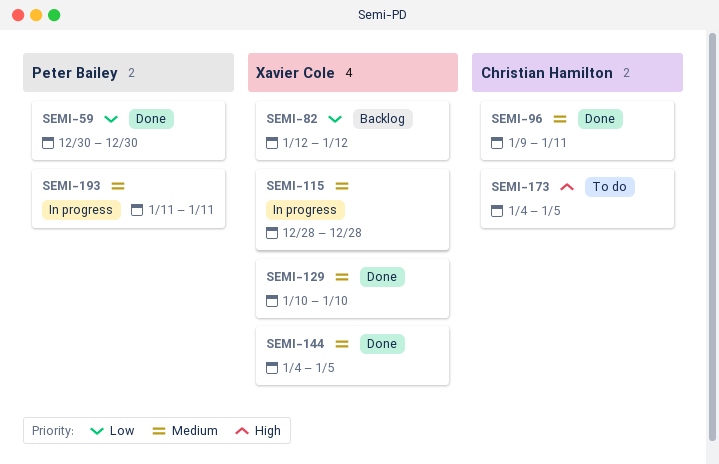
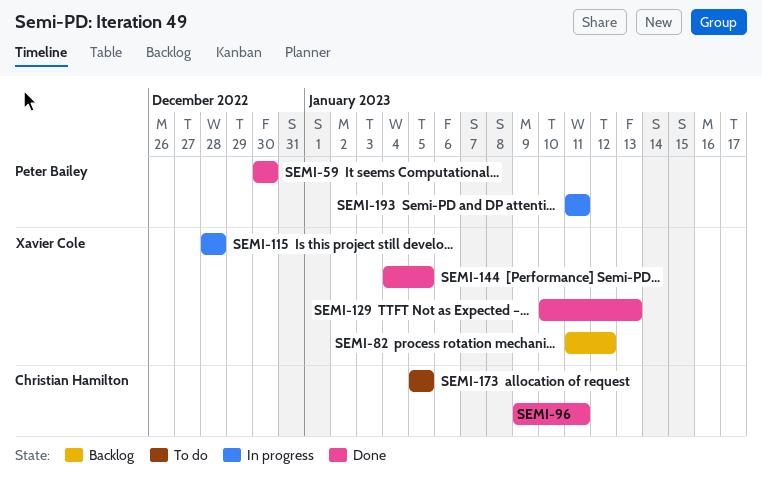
SEMI-82, start: Jan 12 -> Jan 11
SEMI-129, due: Jan 10 -> Jan 13
SEMI-173, start: Jan 4 -> Jan 5

